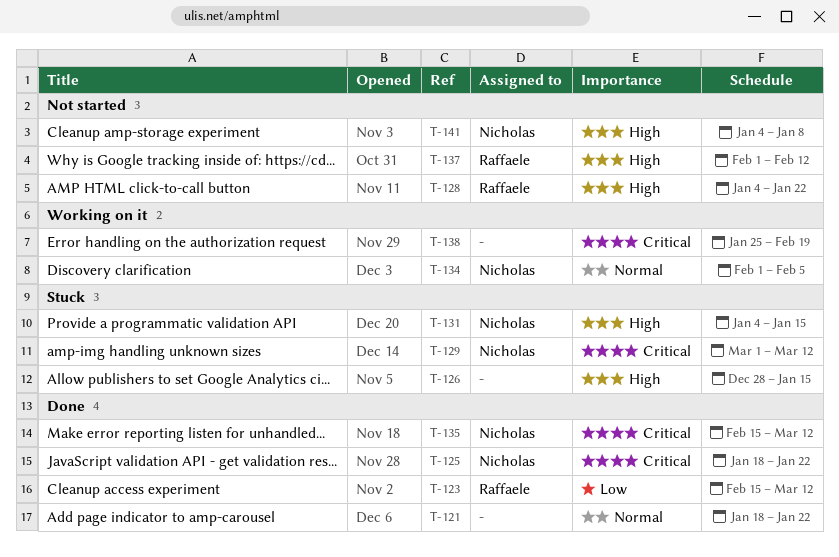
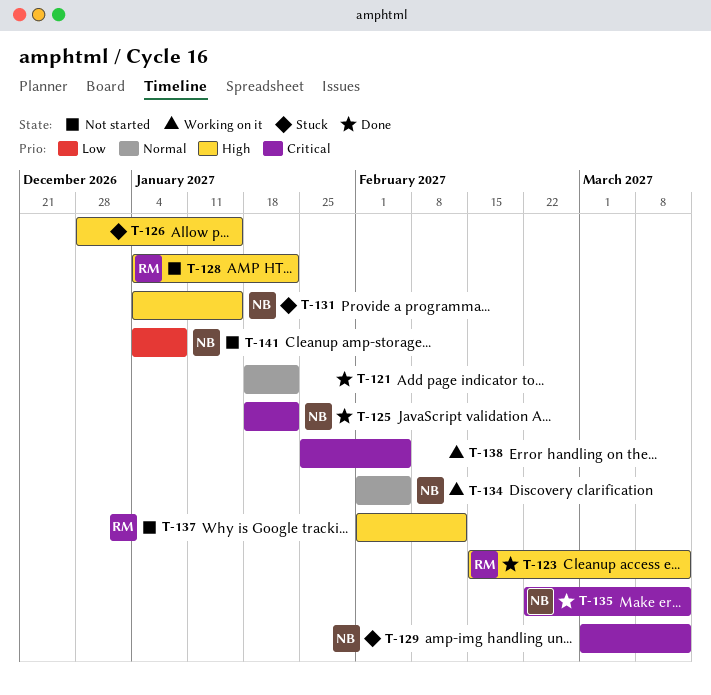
T-123, priority: Low -> High
T-135, start: Feb 15 -> Feb 22
T-138, due: Feb 19 -> Feb 5
T-141, priority: High -> Low

